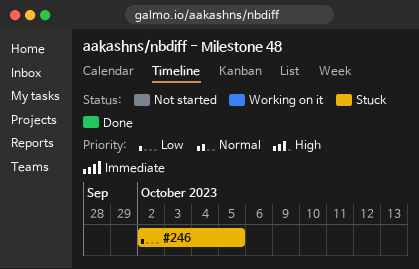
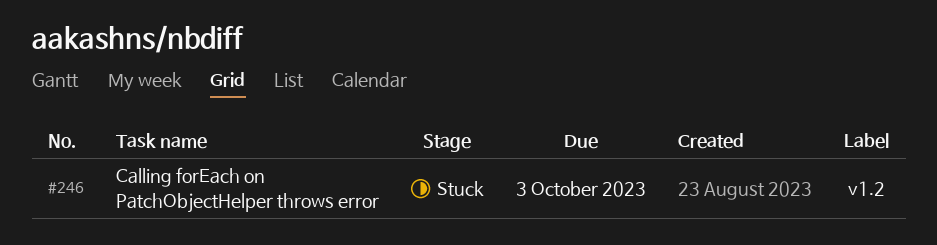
#246, due: Oct 5 -> Oct 3

